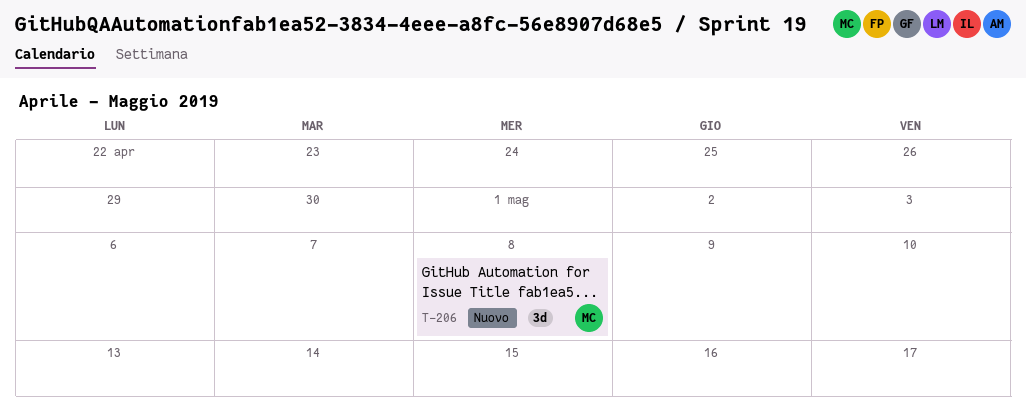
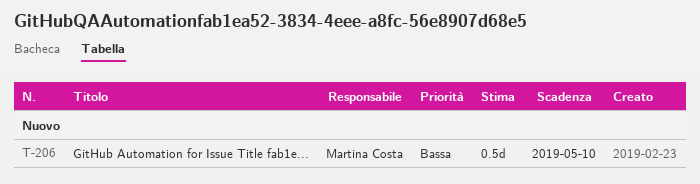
T-206, estimate: 3d -> 0.5d
T-206, due: May 8 -> May 10

